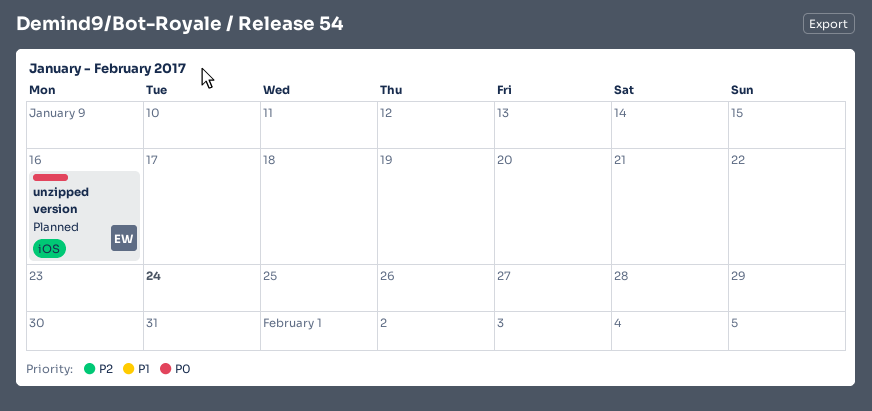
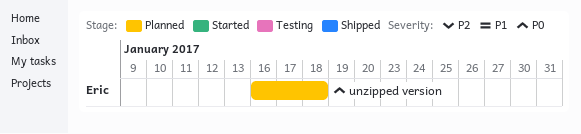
unzipped version, due: Jan 16 -> Jan 18

